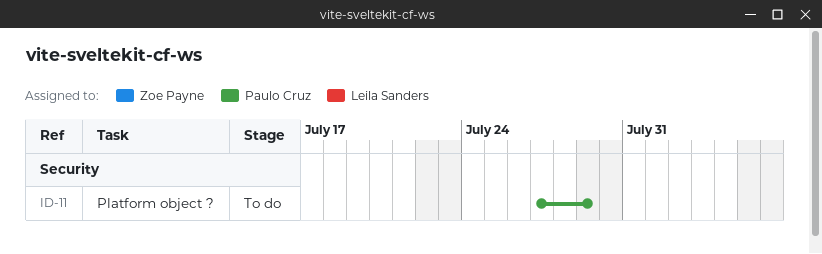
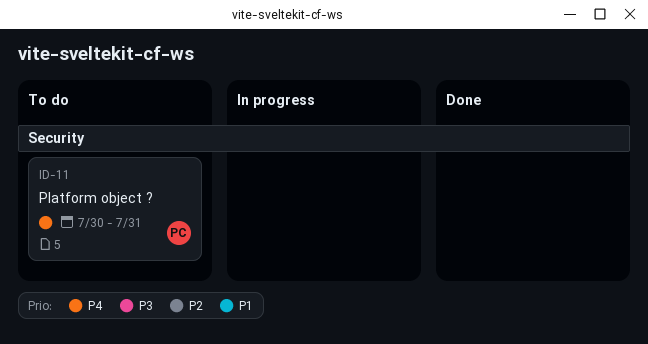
ID-11, start: Jul 27 -> Jul 30
ID-11, due: Jul 29 -> Jul 31

